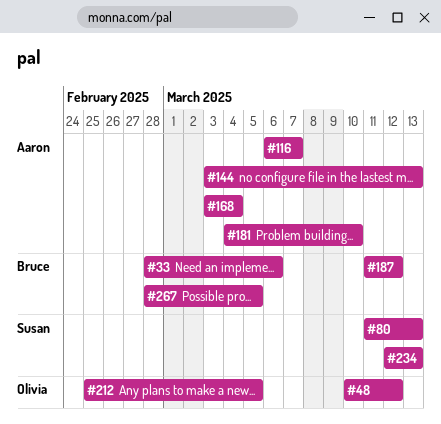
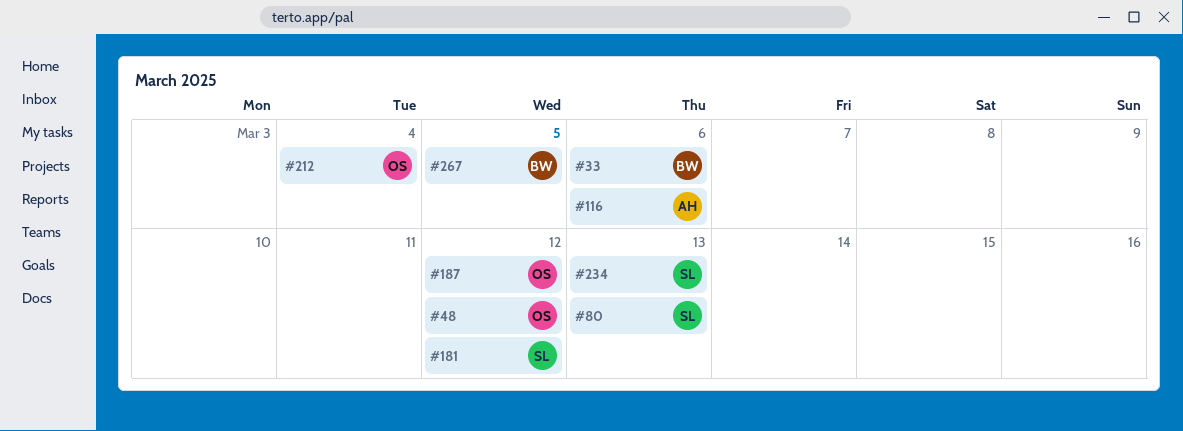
#116, due: Mar 7 -> Mar 6
#144: present -> none
#168: present -> none
#181, owner: Aaron -> Susan
#181, due: Mar 10 -> Mar 12
#187, owner: Bruce -> Olivia
#212, due: Mar 5 -> Mar 4

